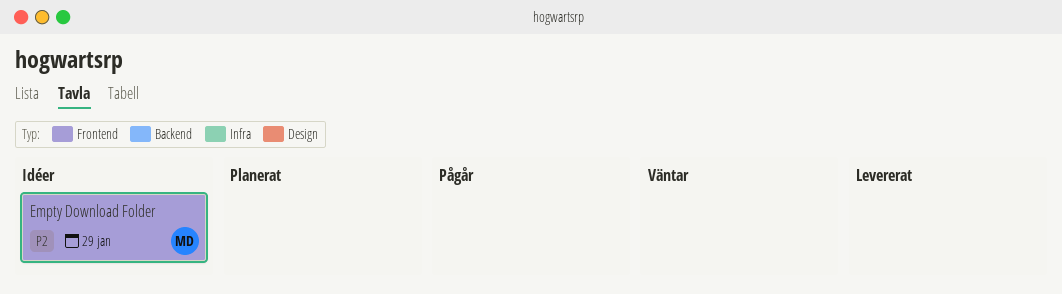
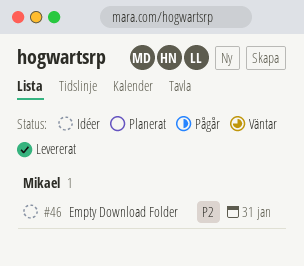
Empty Download Folder, due: Jan 29 -> Jan 31

